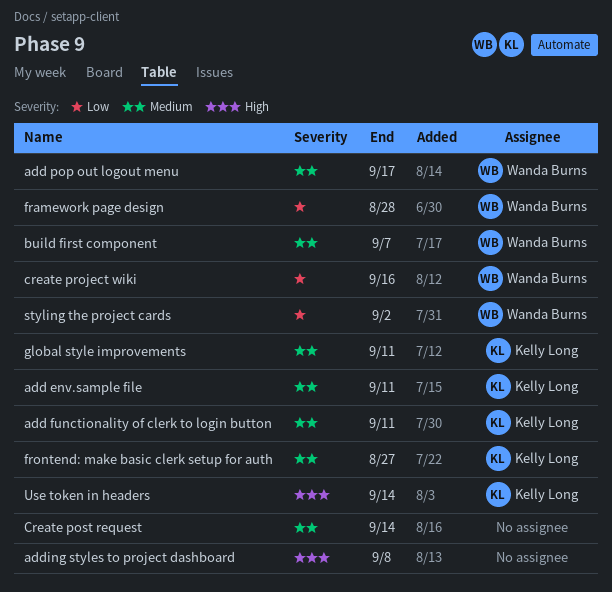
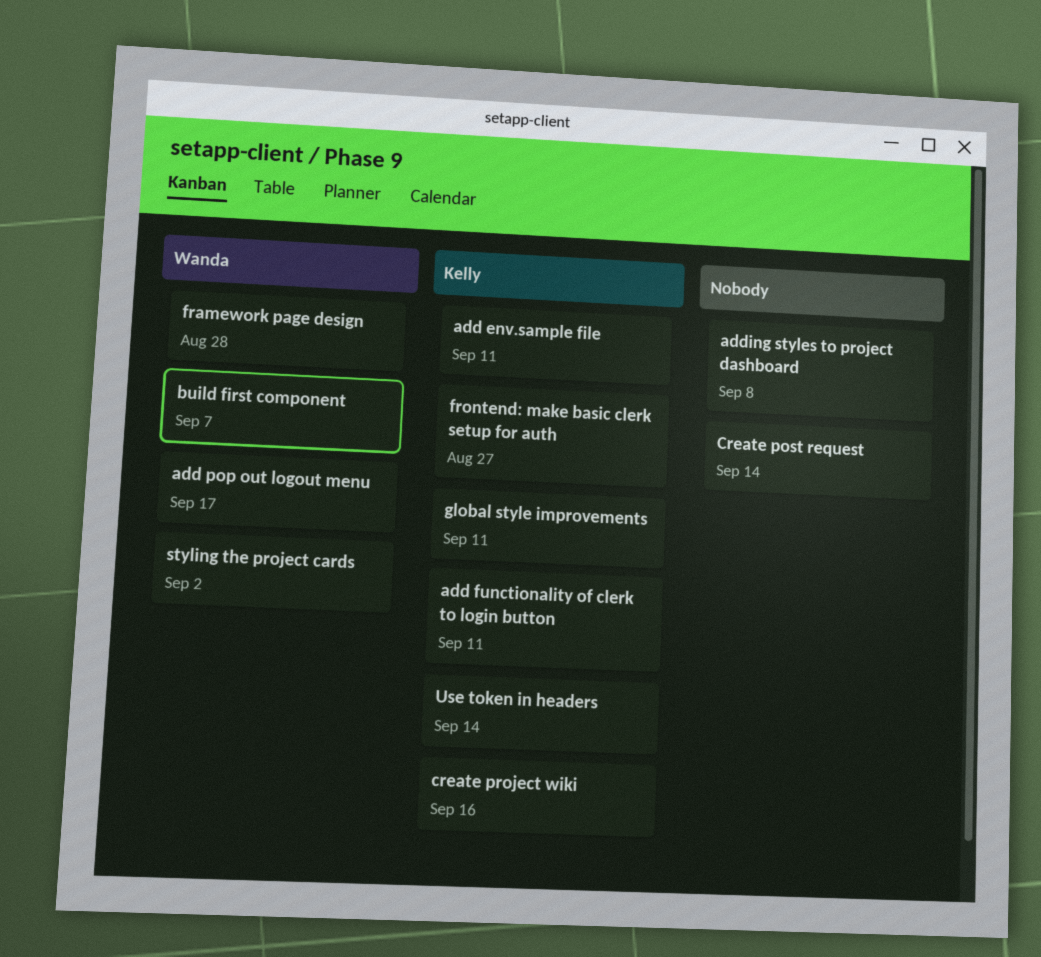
create project wiki, owner: Wanda Burns -> Kelly Long

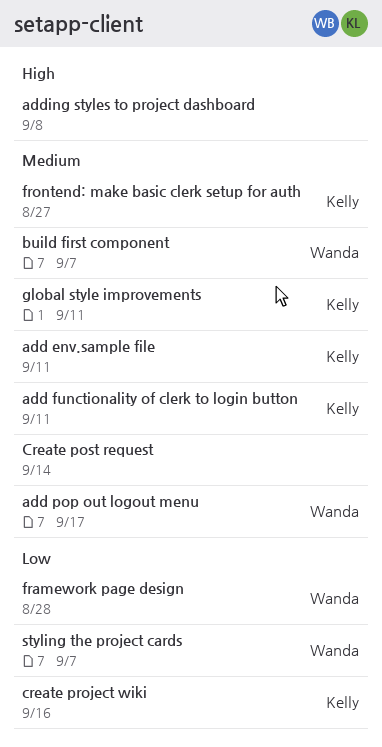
styling the project cards, due: Sep 2 -> Sep 7
Use token in headers: present -> none

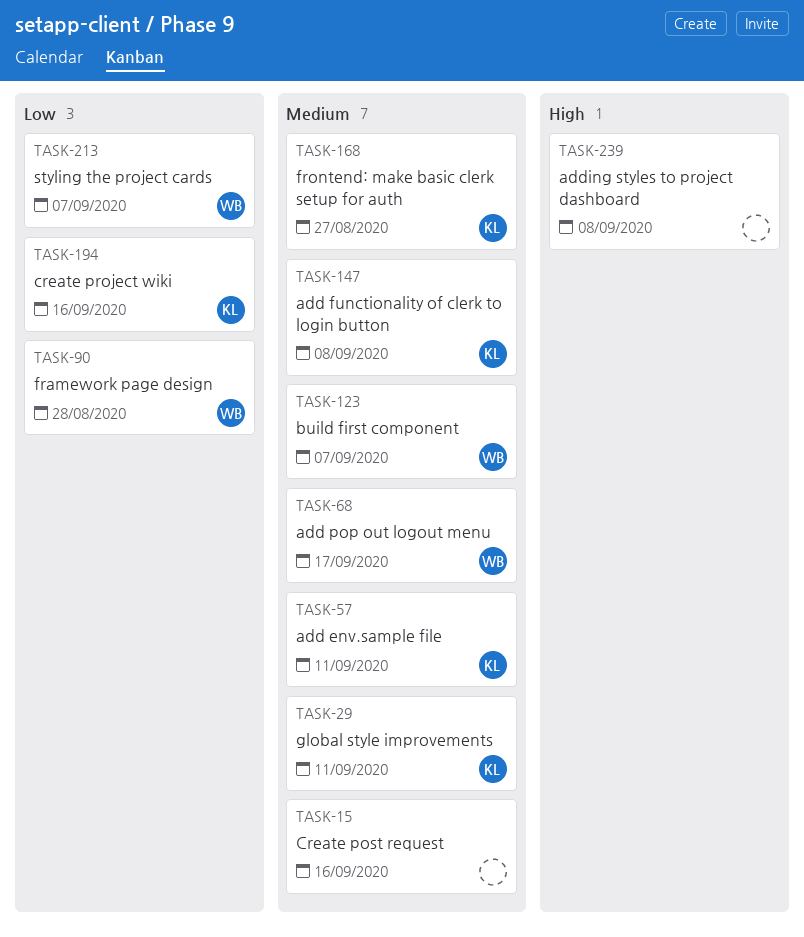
add functionality of clerk to login button, due: Sep 11 -> Sep 8
Create post request, due: Sep 14 -> Sep 16

